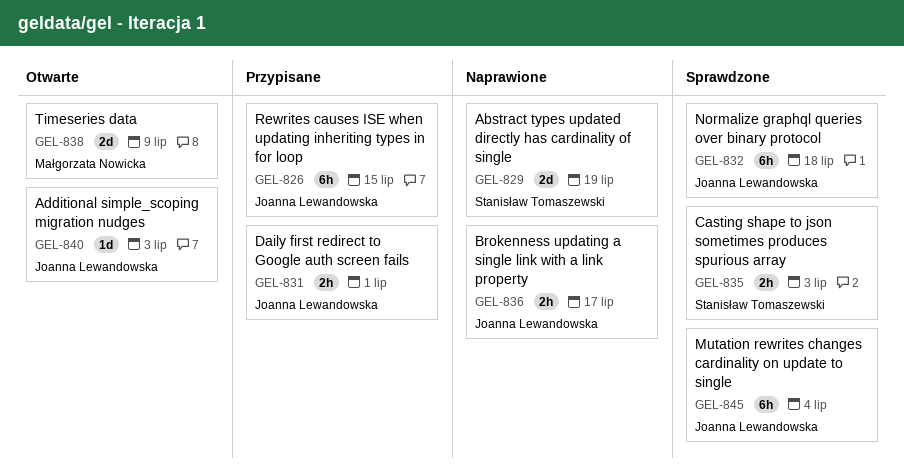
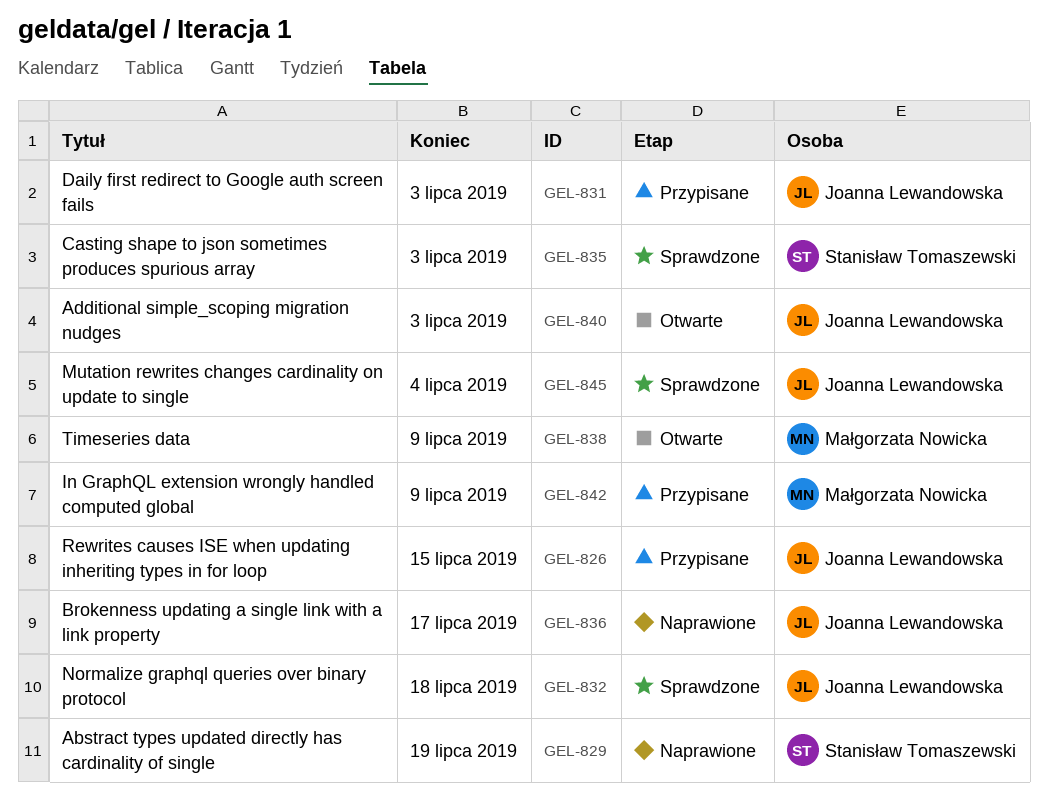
GEL-831, due: Jul 1 -> Jul 3
GEL-842: none -> present

